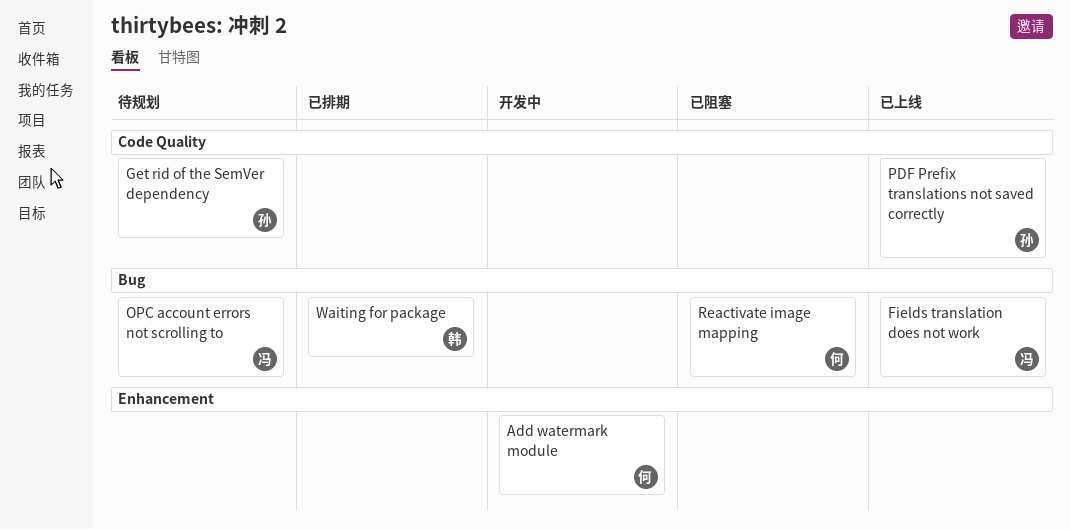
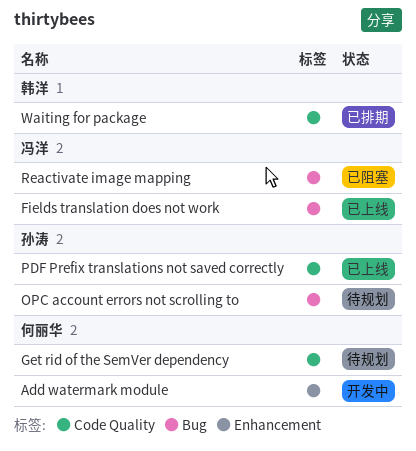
Get rid of the SemVer dependency, owner: 孙涛 -> 何丽华
OPC account errors not scrolling to, owner: 冯洋 -> 孙涛
Reactivate image mapping, owner: 何丽华 -> 冯洋
Waiting for package, label: Bug -> Code Quality

